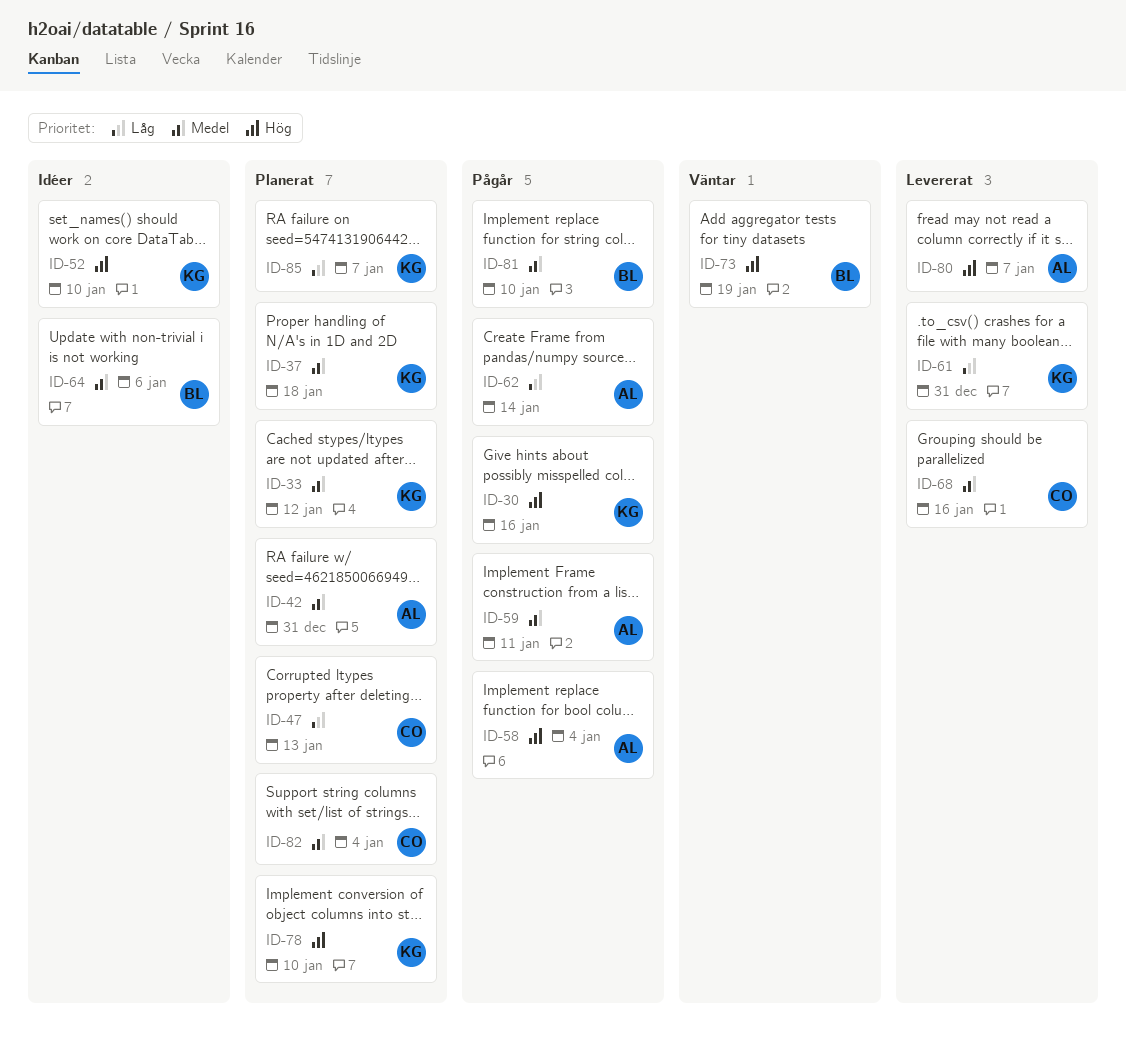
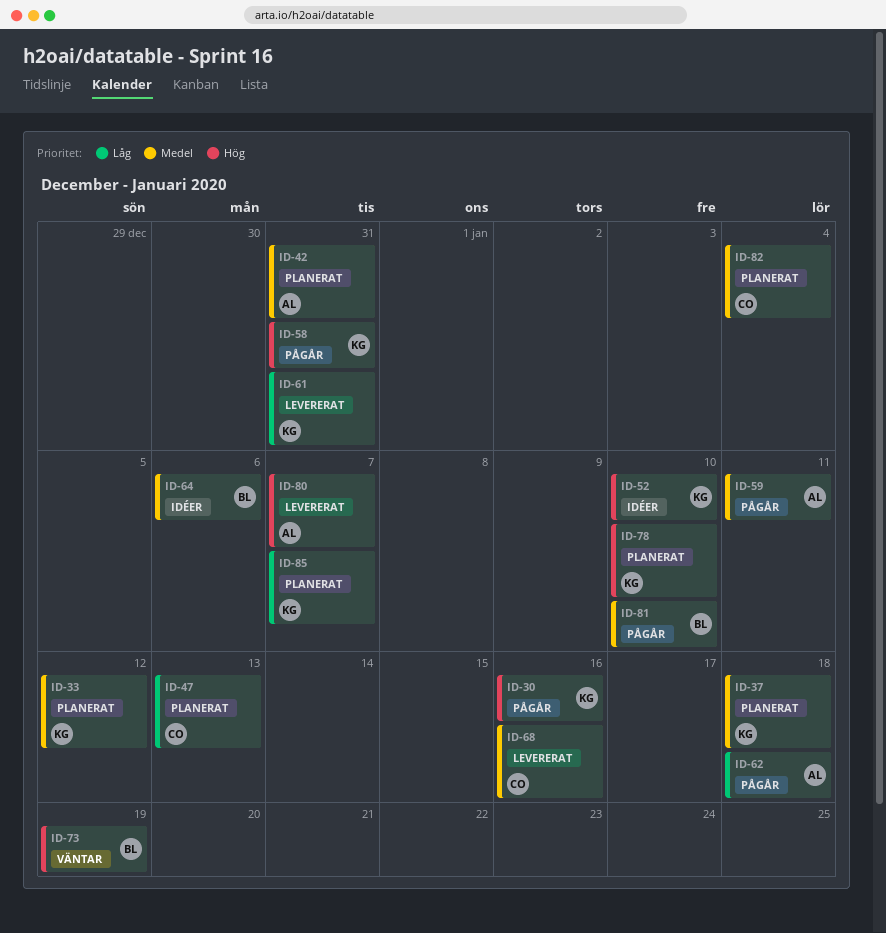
ID-58, owner: AL -> KG
ID-58, due: Jan 4 -> Dec 31
ID-62, due: Jan 14 -> Jan 18

